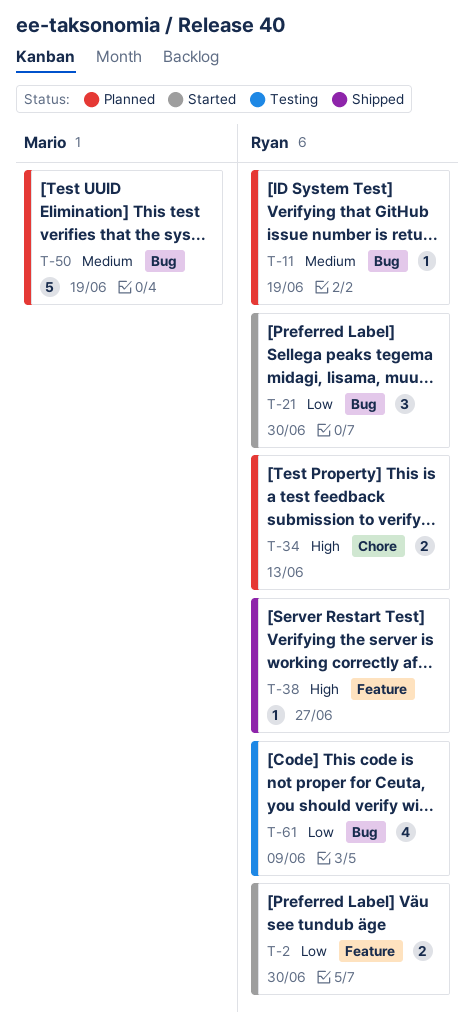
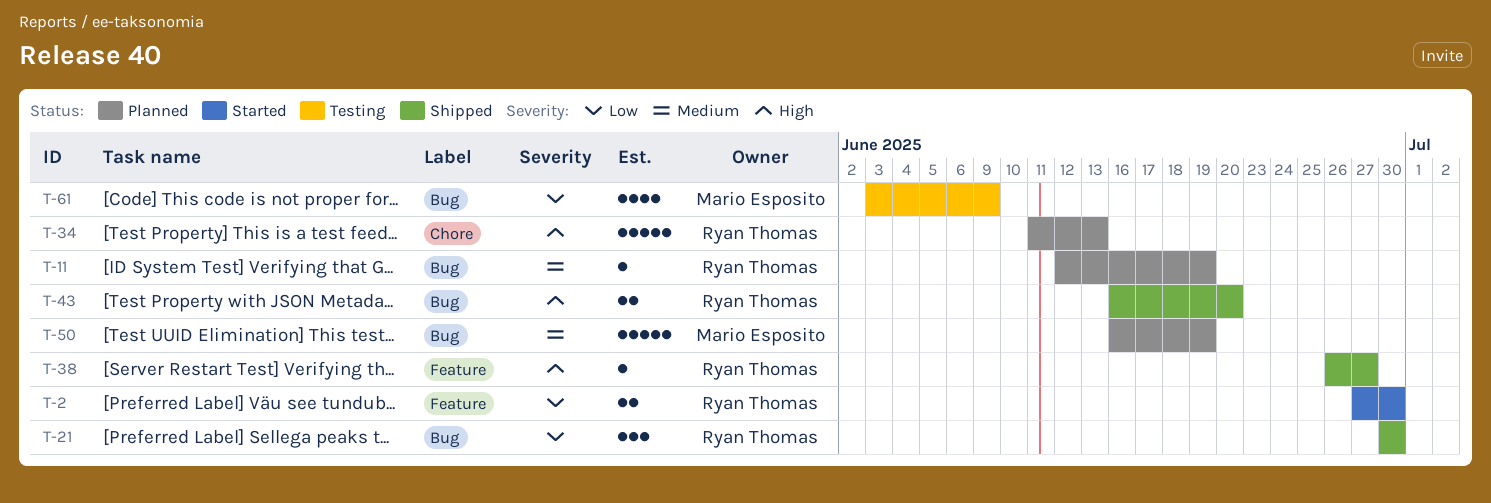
T-21, status: Started -> Shipped
T-34, estimate: 2 -> 5
T-43: none -> present
T-61, owner: Ryan Thomas -> Mario Esposito

